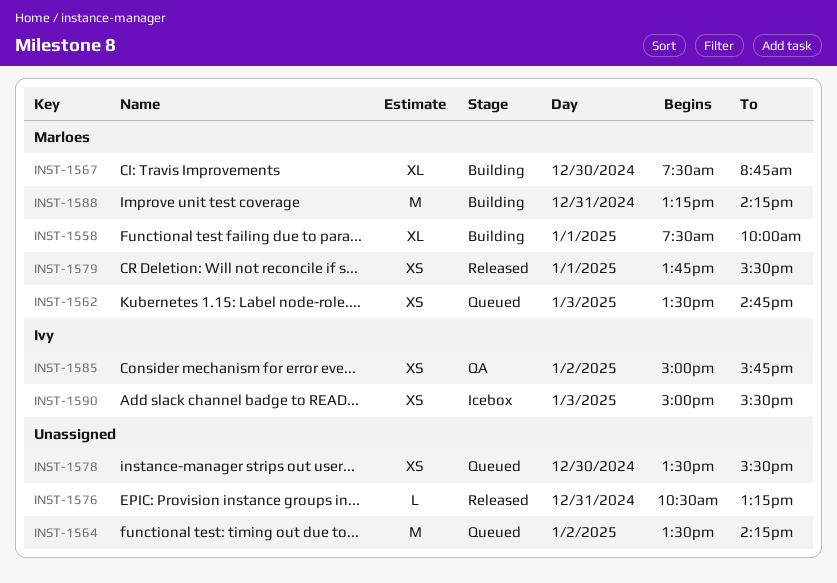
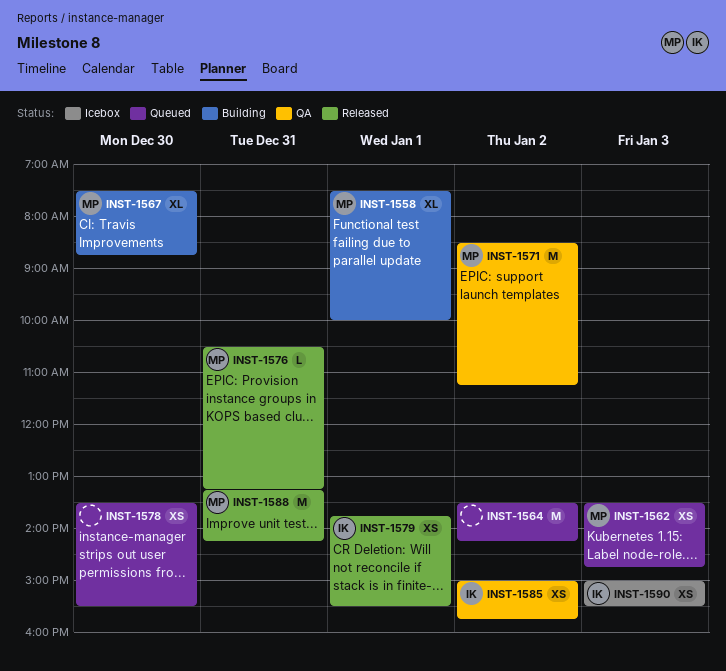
INST-1571: none -> present
INST-1576, owner: none -> Marloes
INST-1579, owner: Marloes -> Ivy
INST-1588, status: Building -> Released

